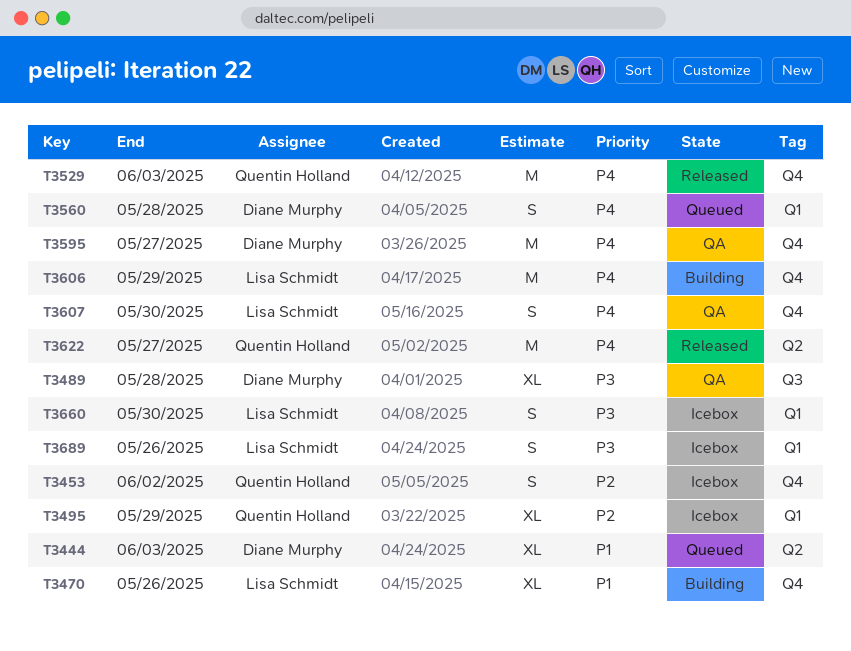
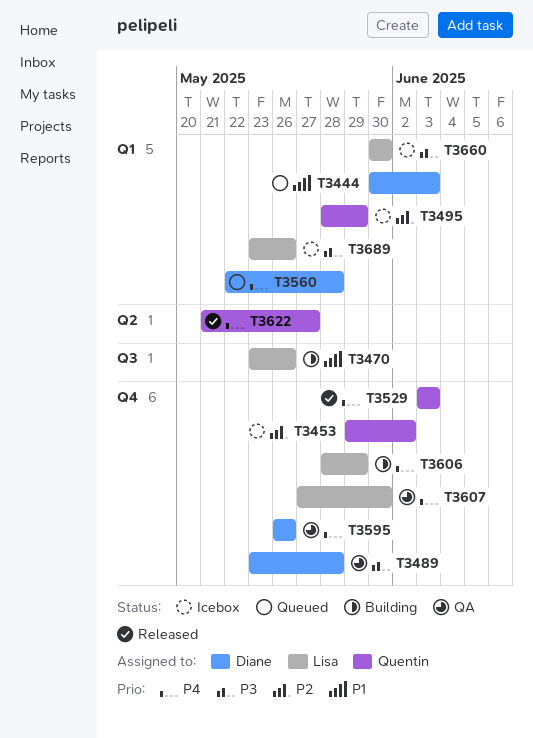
T3444, label: Q2 -> Q1
T3470, label: Q4 -> Q3
T3489, label: Q3 -> Q4
T3595, due: May 27 -> May 26

